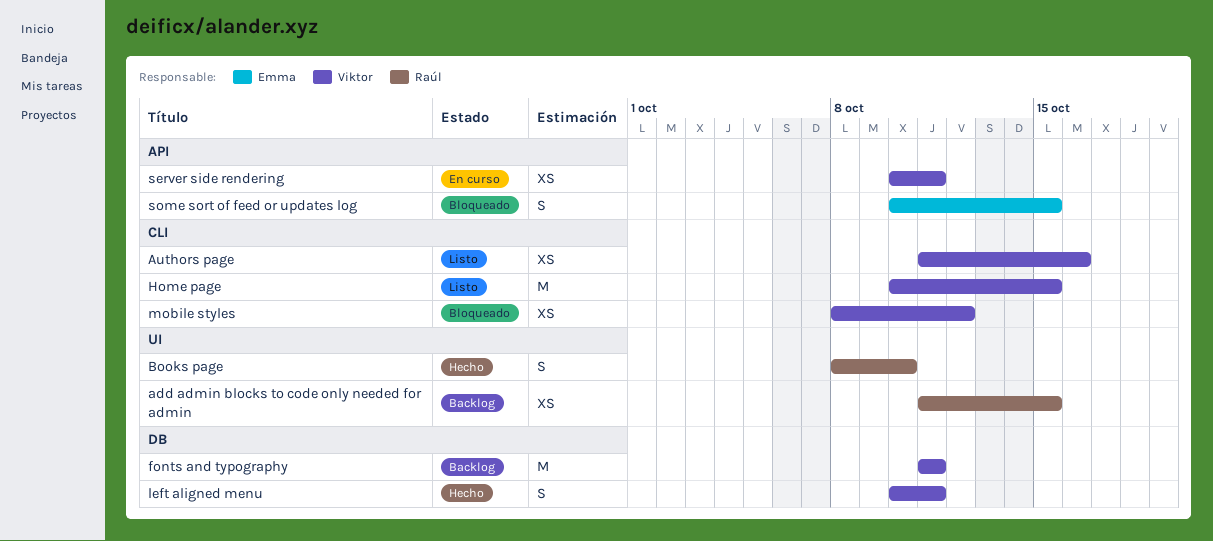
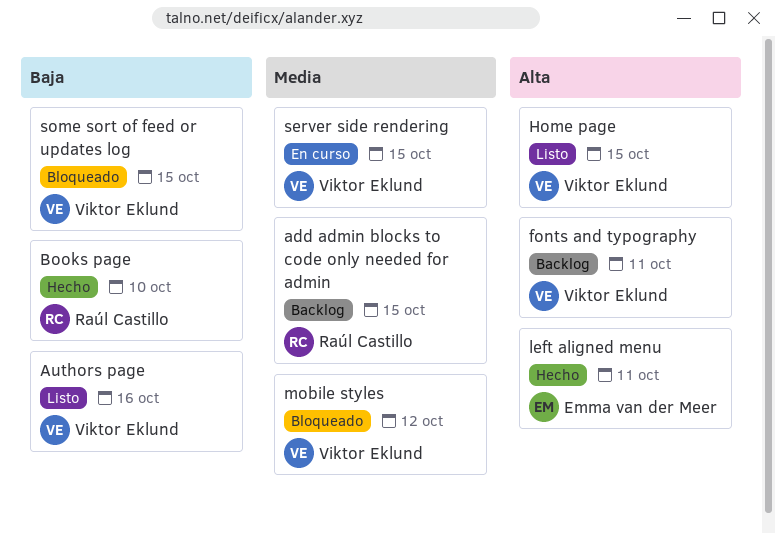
left aligned menu, owner: Viktor Eklund -> Emma van der Meer
server side rendering, due: Oct 11 -> Oct 15
some sort of feed or updates log, owner: Emma van der Meer -> Viktor Eklund

